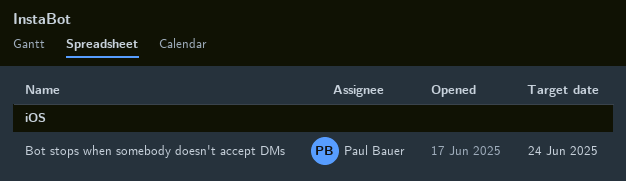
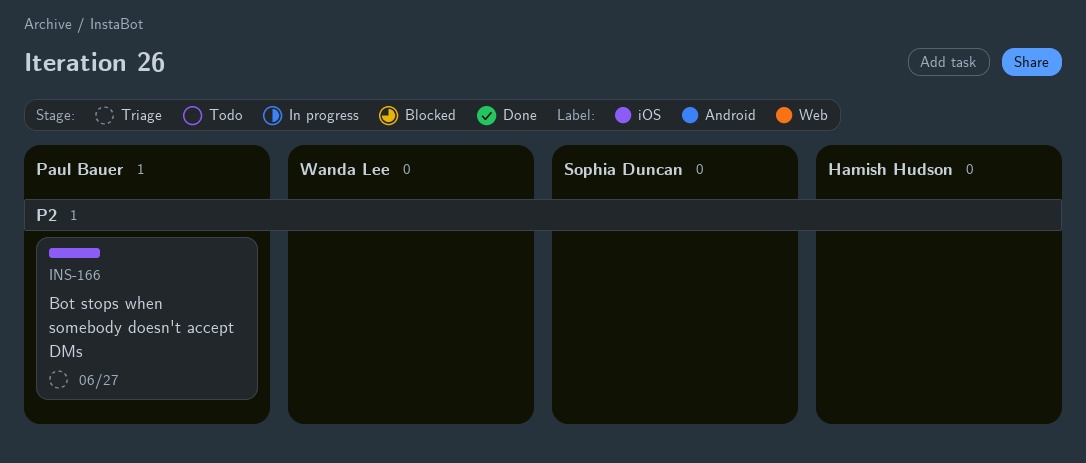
Bot stops when somebody doesn't accept DMs, due: Jun 24 -> Jun 27

